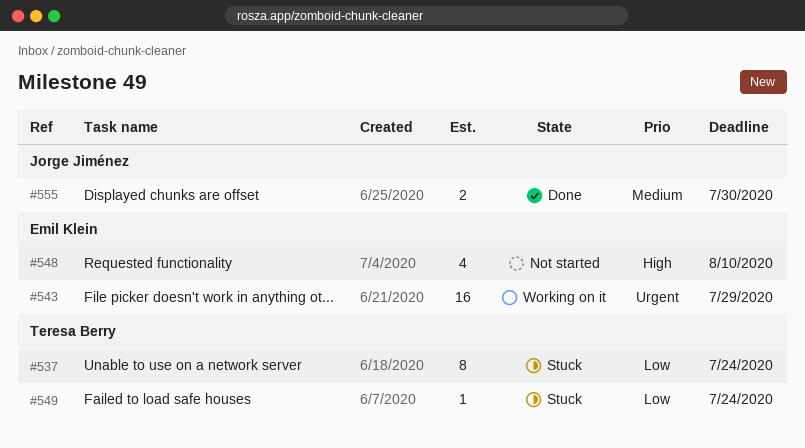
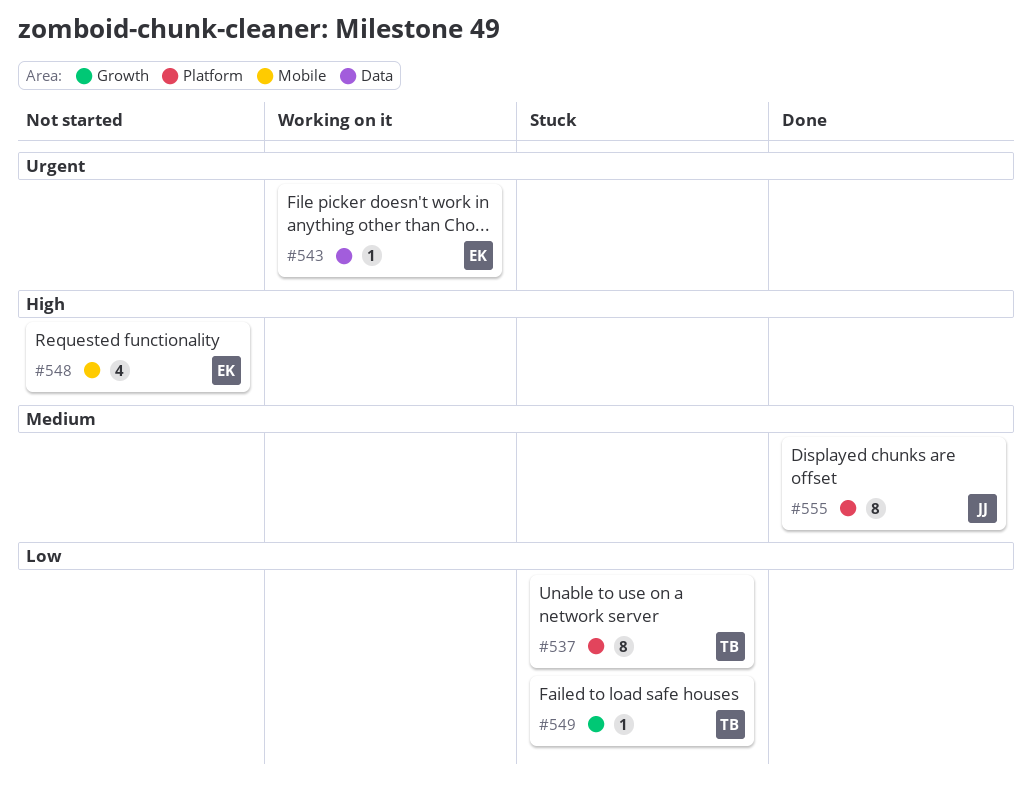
#543, estimate: 16 -> 1
#555, estimate: 2 -> 8

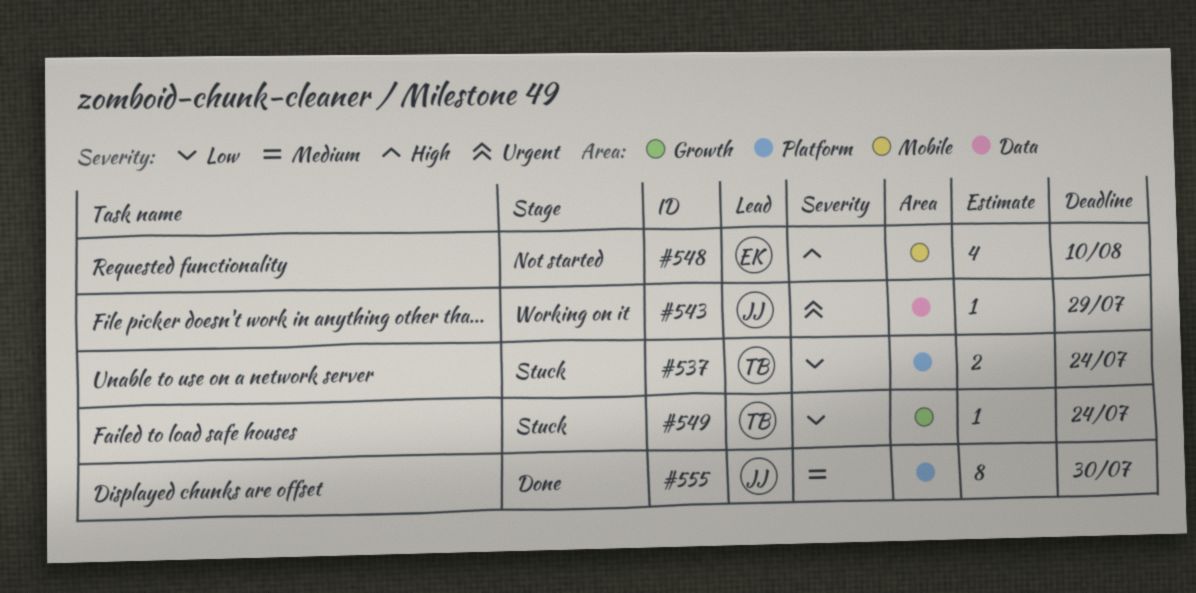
#537, estimate: 8 -> 2
#543, owner: EK -> JJ

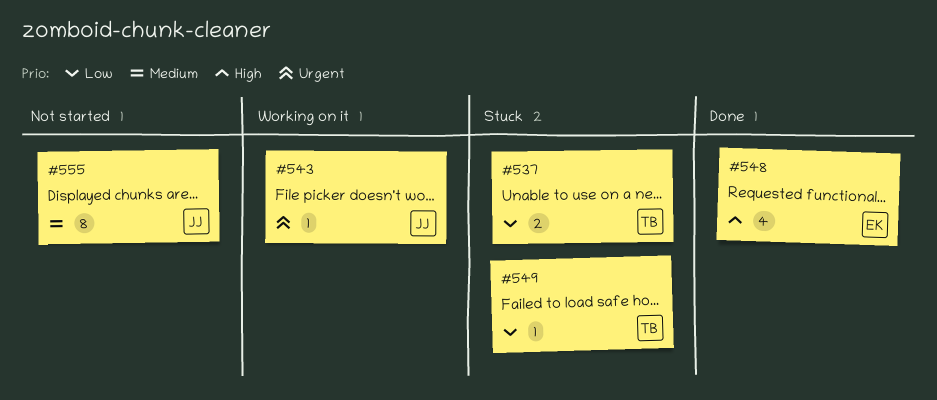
#548, status: Not started -> Done
#555, status: Done -> Not started

